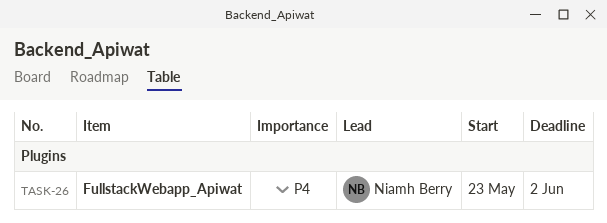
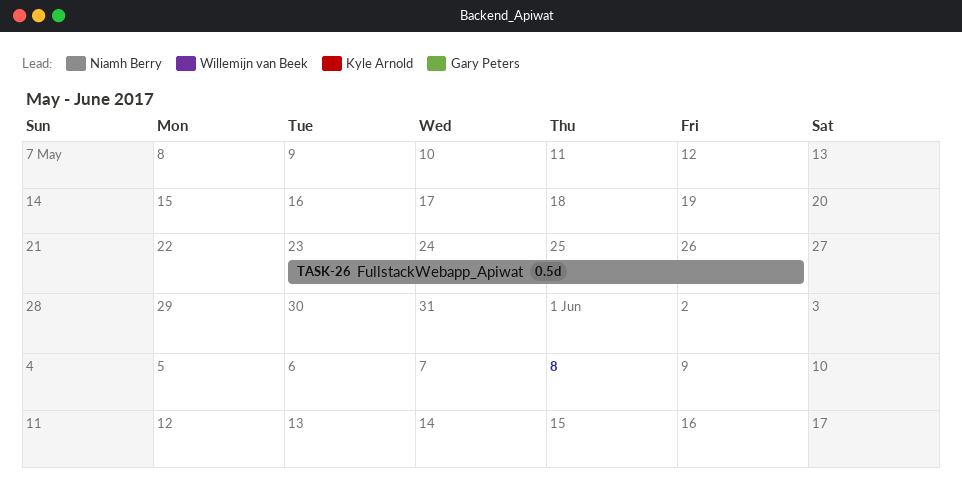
TASK-26, due: Jun 2 -> May 26

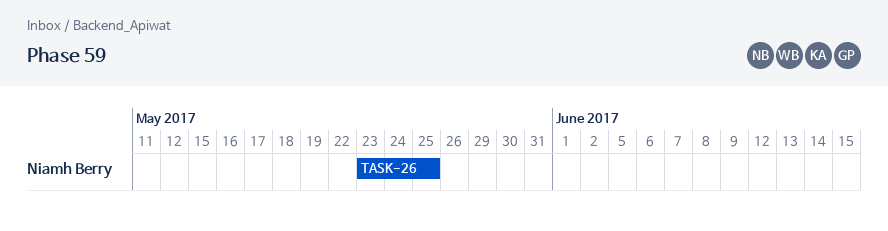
TASK-26, due: May 26 -> May 25

